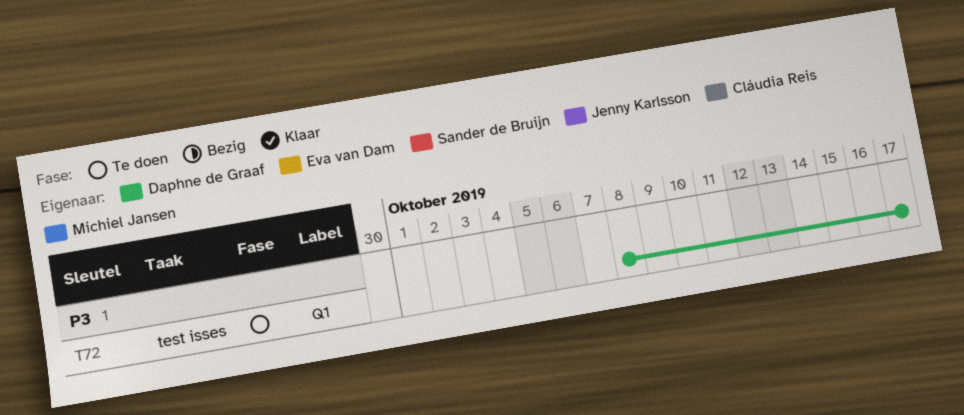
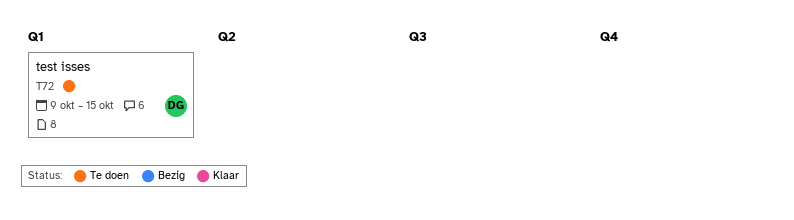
T72, start: Oct 8 -> Oct 9
T72, due: Oct 17 -> Oct 15

